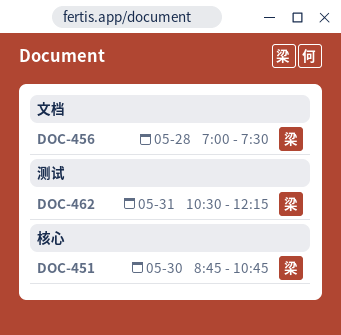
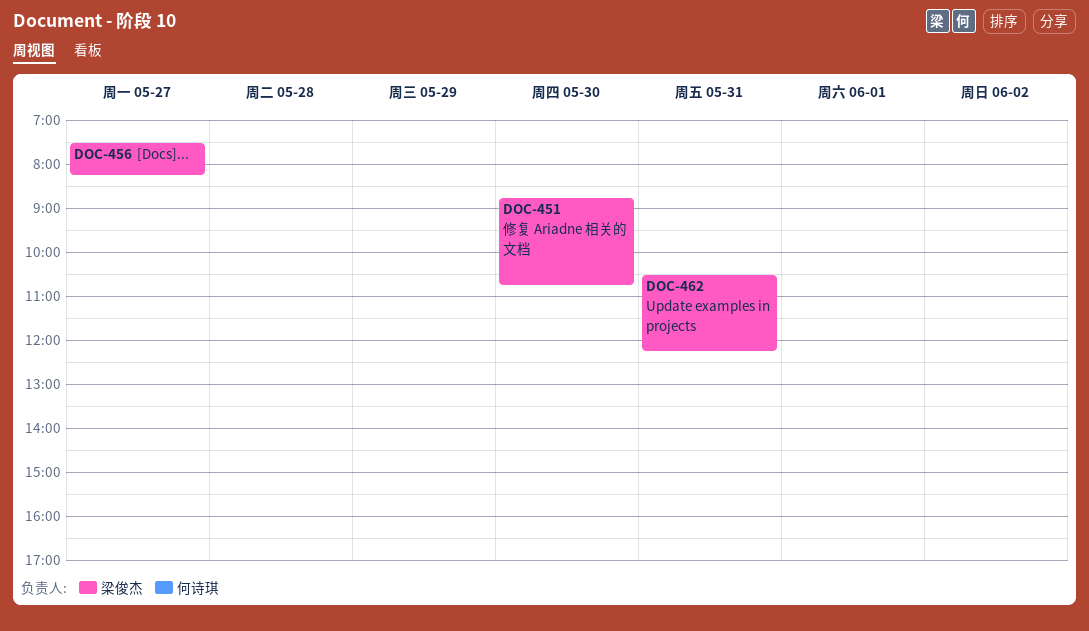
DOC-456, day: May 28 -> May 27
DOC-456, begins: 07:00 -> 07:30
DOC-456, ends: 07:30 -> 08:15

